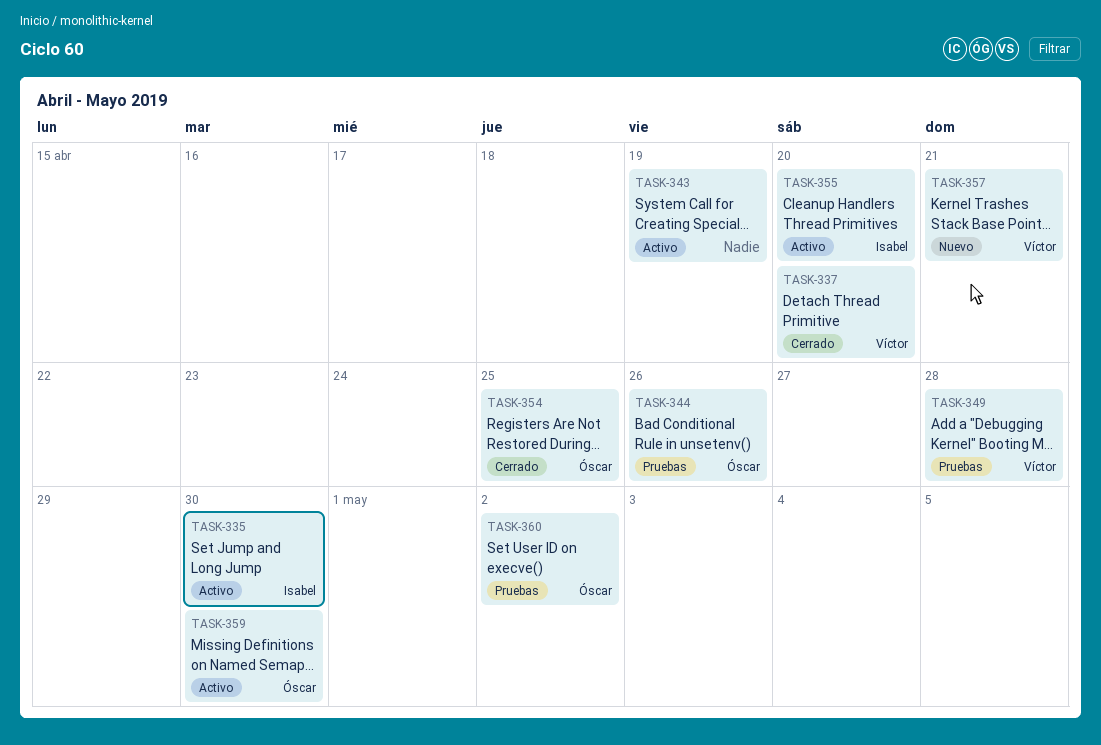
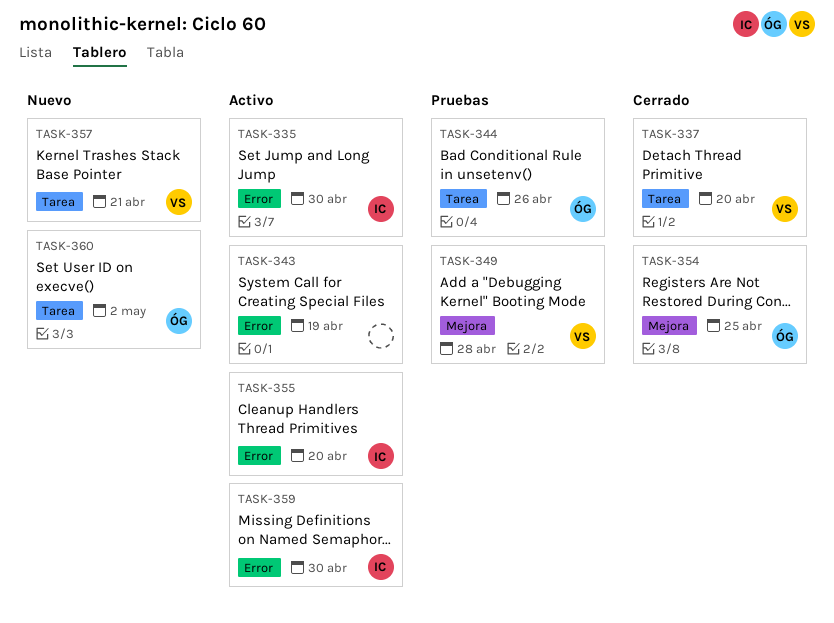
TASK-359, owner: Óscar -> Isabel
TASK-360, status: Pruebas -> Nuevo

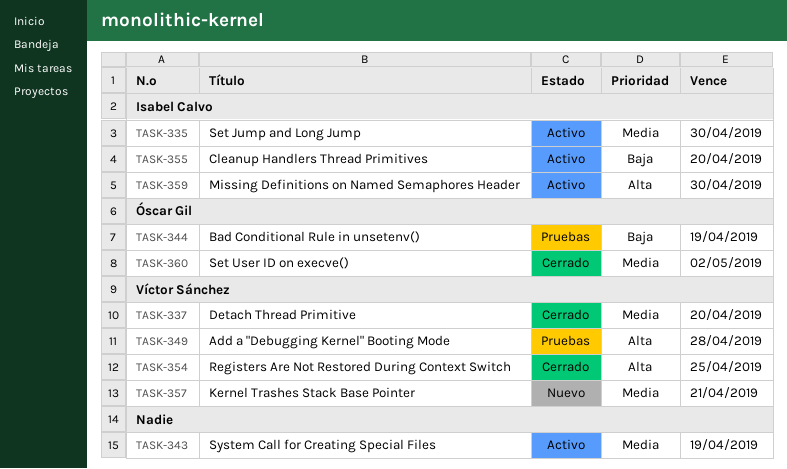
TASK-344, due: Apr 26 -> Apr 19
TASK-354, owner: Óscar Gil -> Víctor Sánchez
TASK-360, status: Nuevo -> Cerrado

